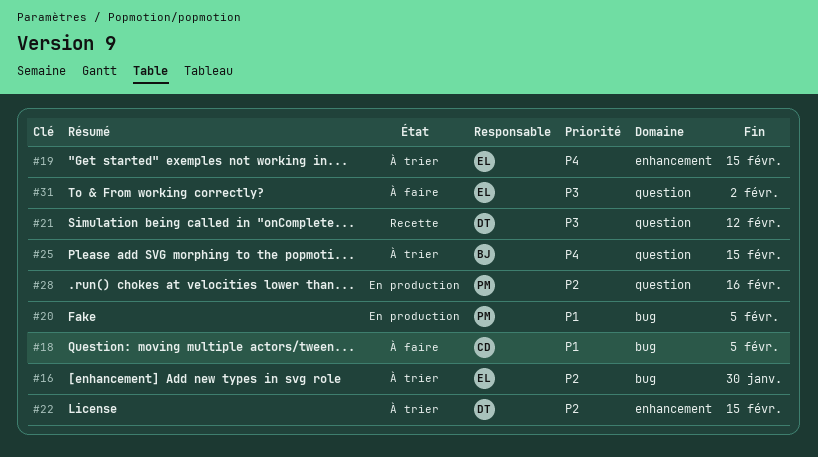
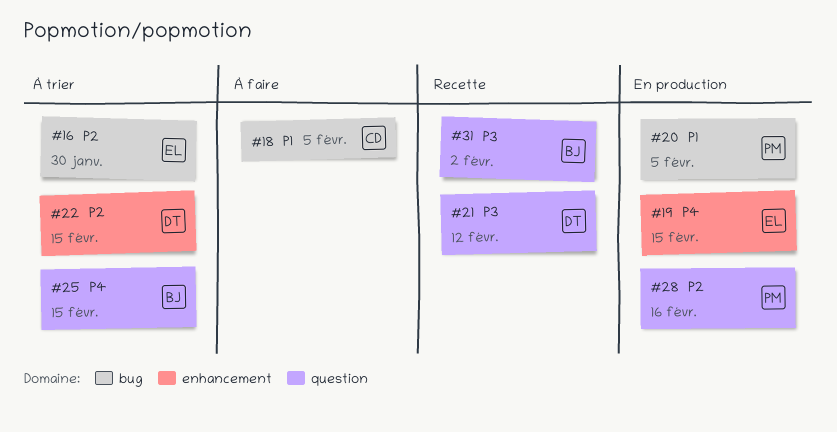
#19, status: À trier -> En production
#31, status: À faire -> Recette
#31, owner: EL -> BJ

